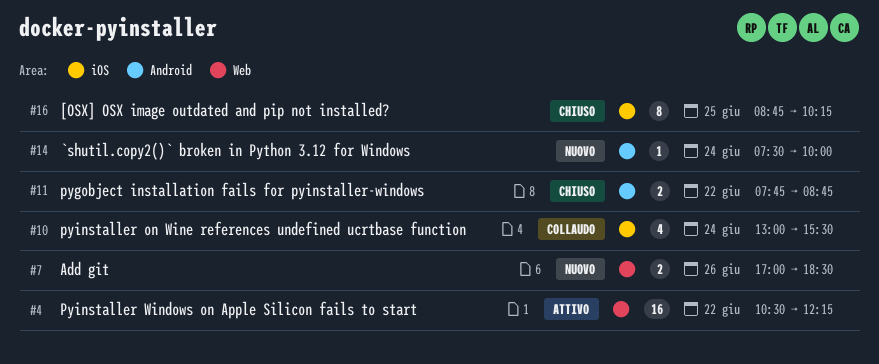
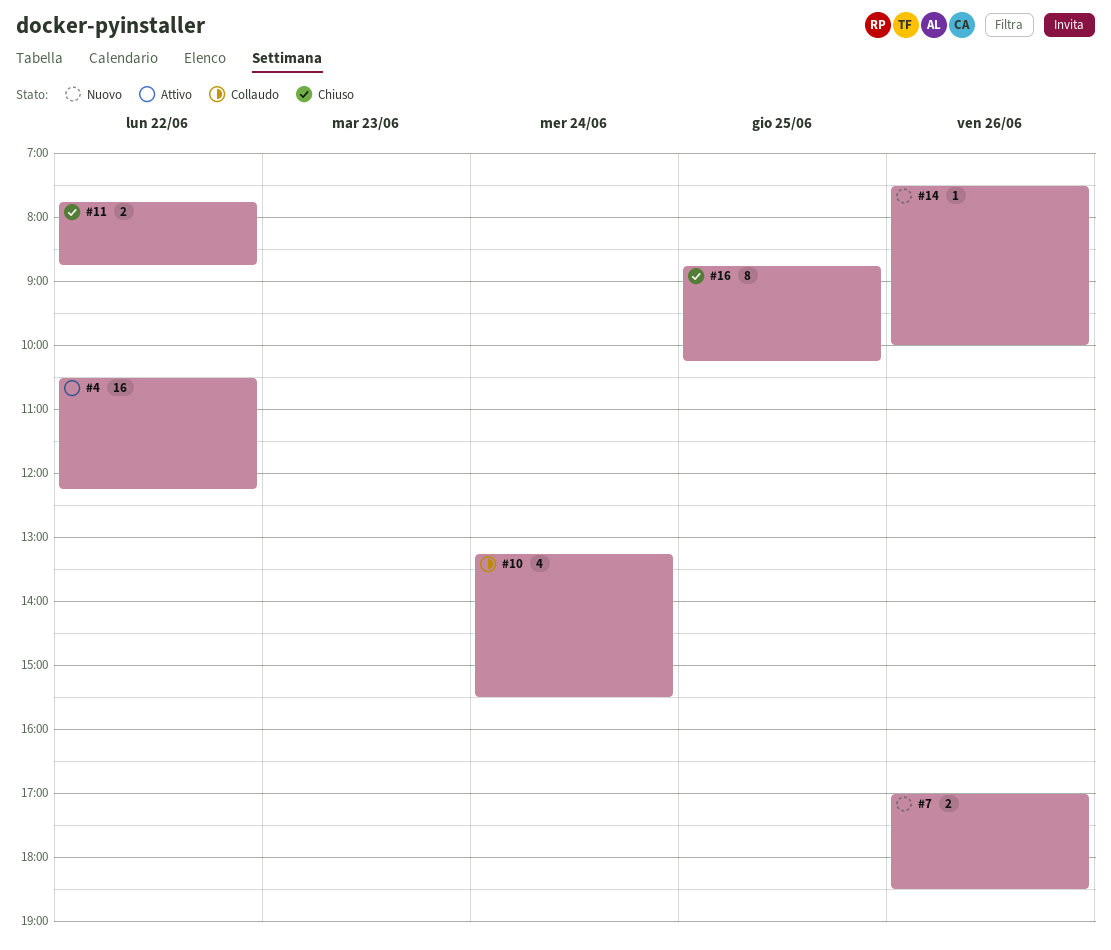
#10, begins: 13:00 -> 13:15
#14, day: Jun 24 -> Jun 26

